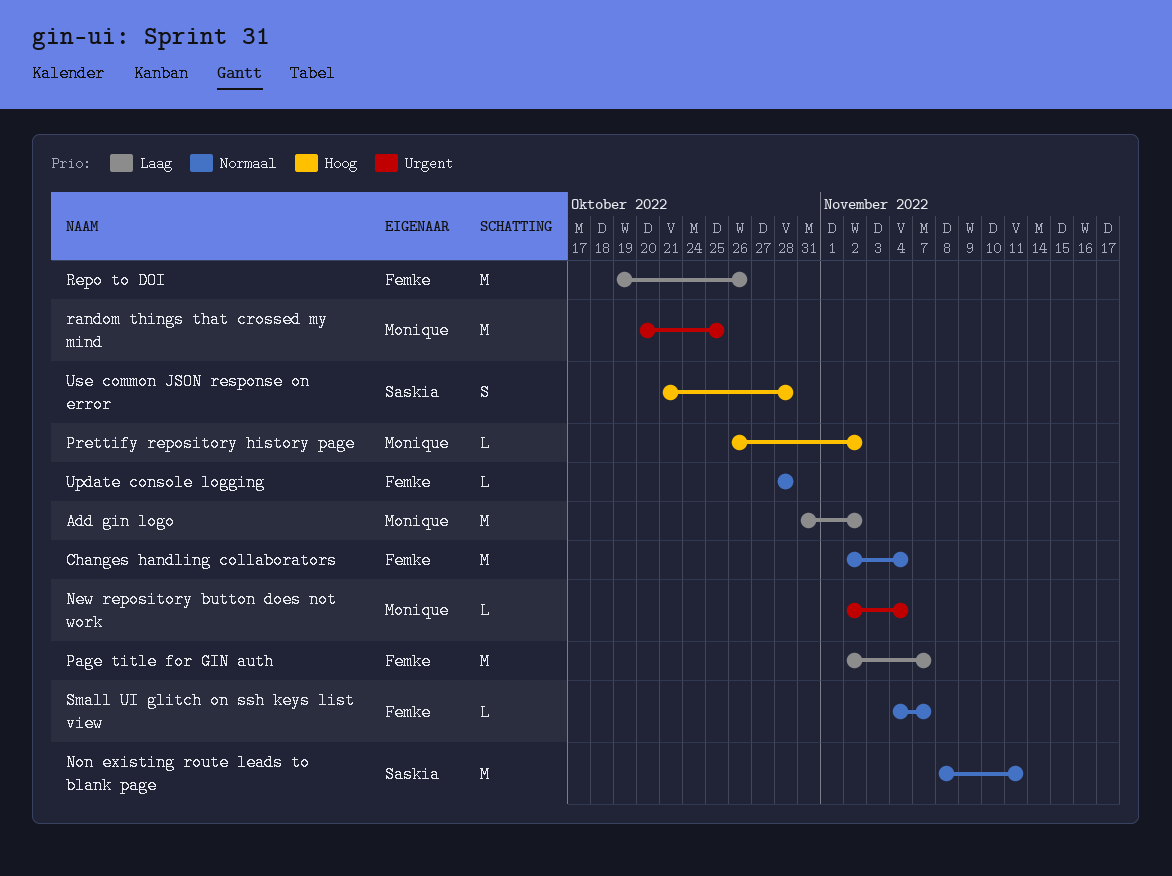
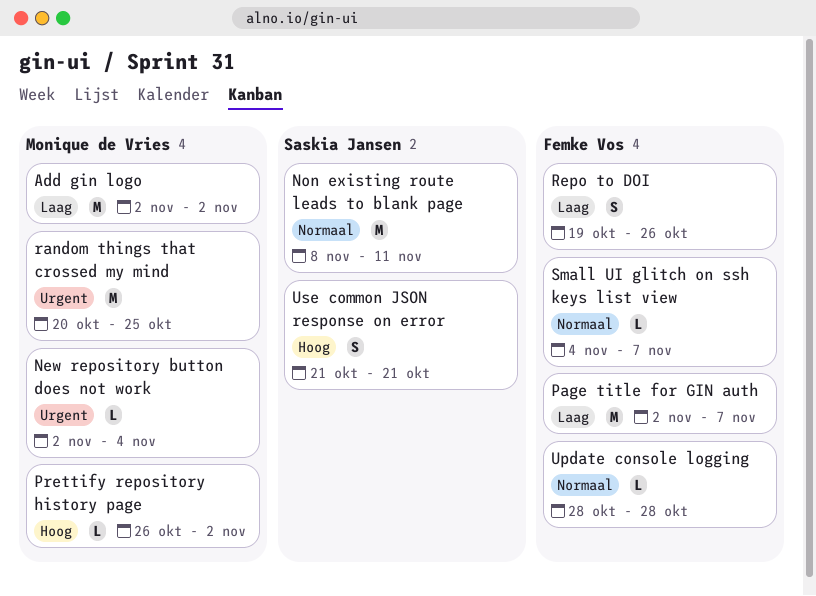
Add gin logo, start: Oct 31 -> Nov 2
Changes handling collaborators: present -> none
Repo to DOI, estimate: M -> S
Use common JSON response on error, due: Oct 28 -> Oct 21

